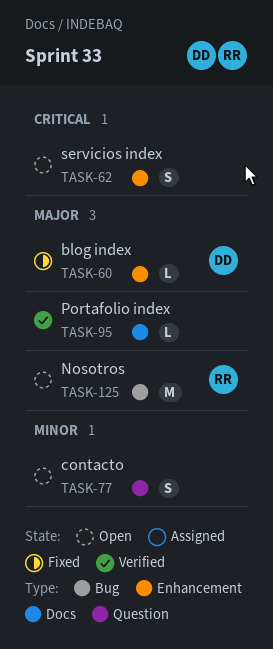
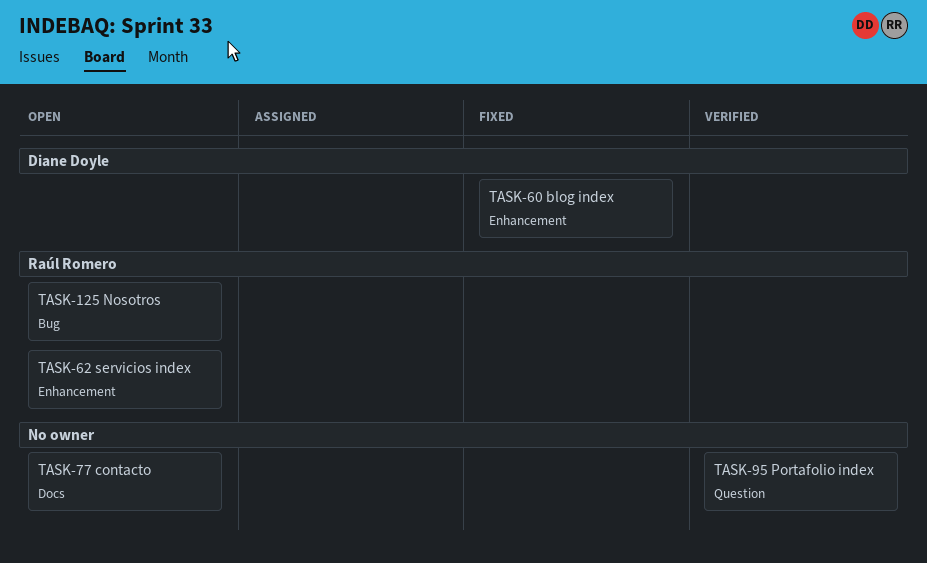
TASK-62, owner: none -> Raúl Romero
TASK-77, label: Question -> Docs
TASK-95, label: Docs -> Question

